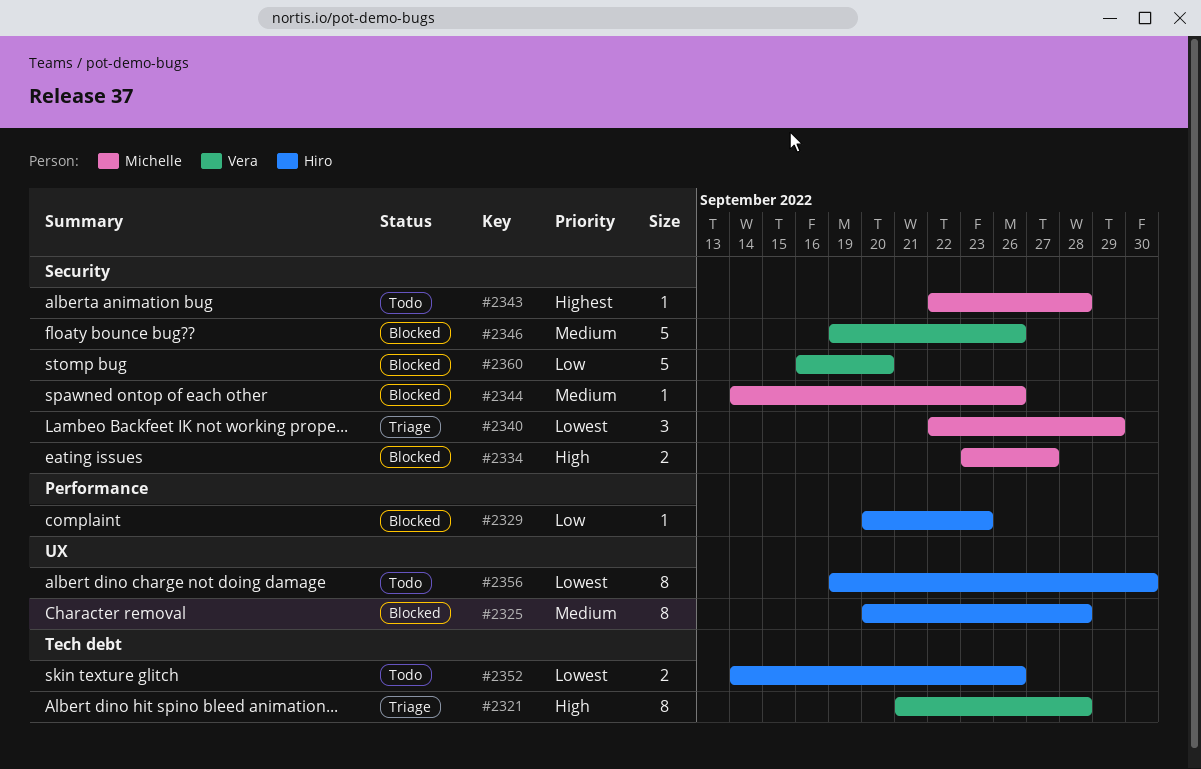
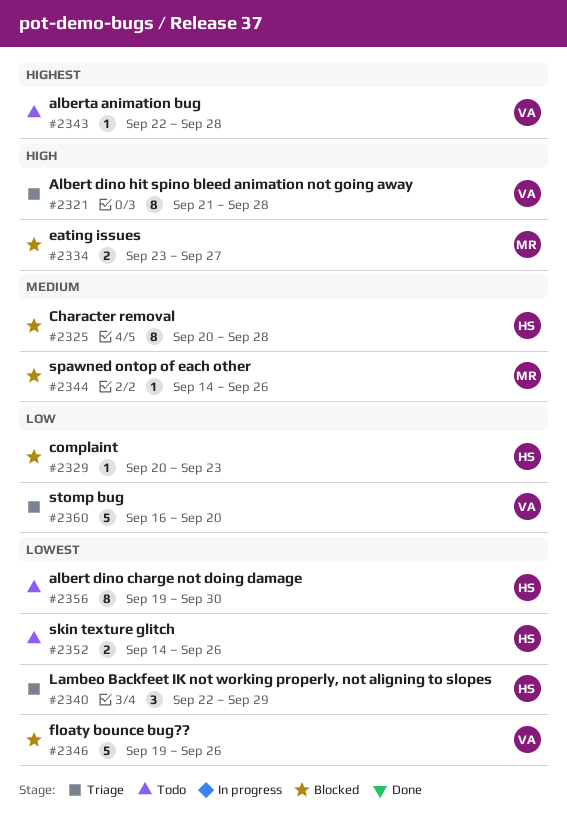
#2340, owner: Michelle -> Hiro
#2343, owner: Michelle -> Vera
#2346, priority: Medium -> Lowest
#2360, status: Blocked -> Triage

